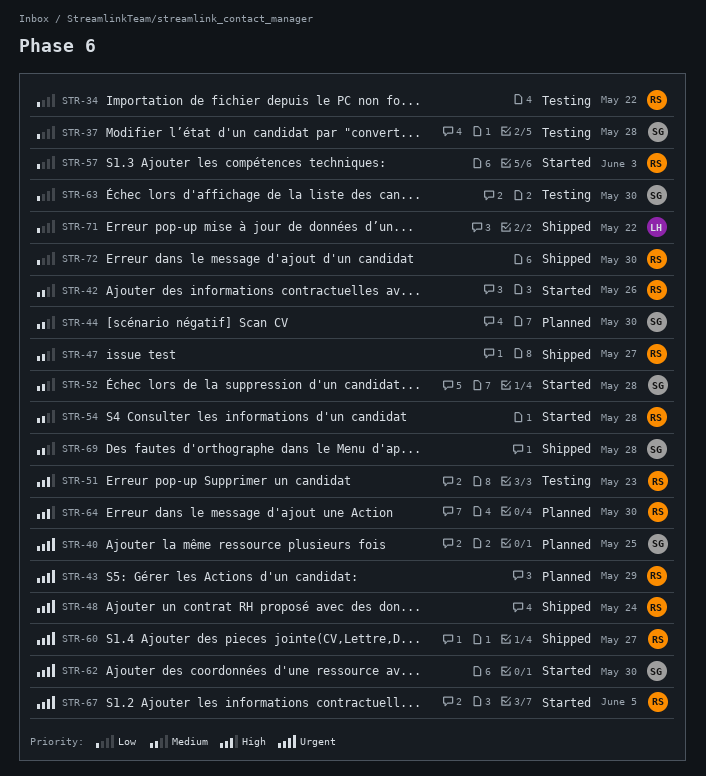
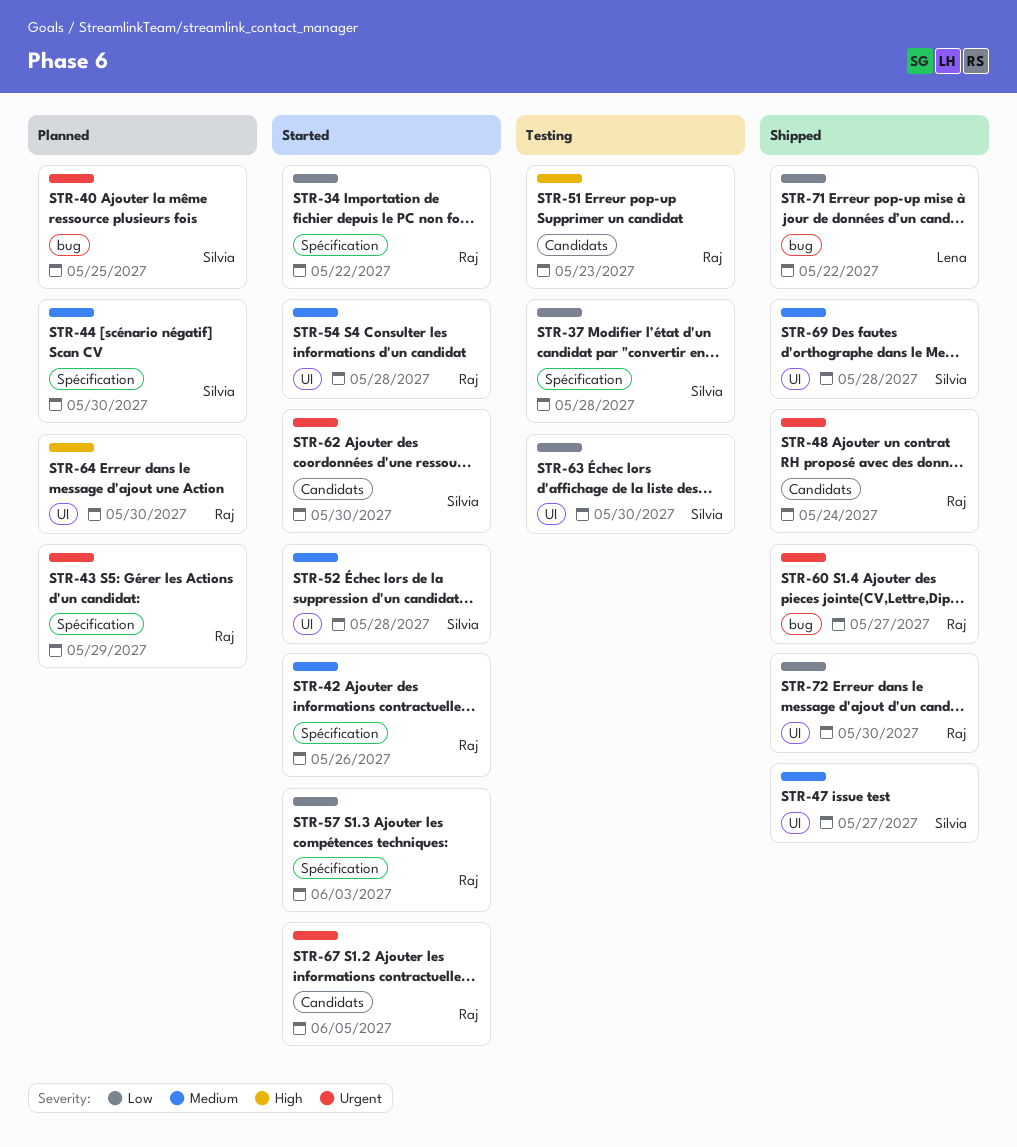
STR-34, status: Testing -> Started
STR-47, owner: Raj -> Silvia

